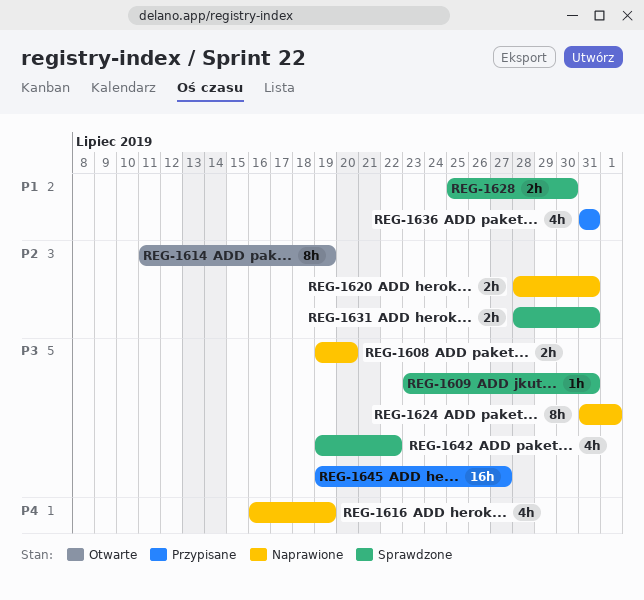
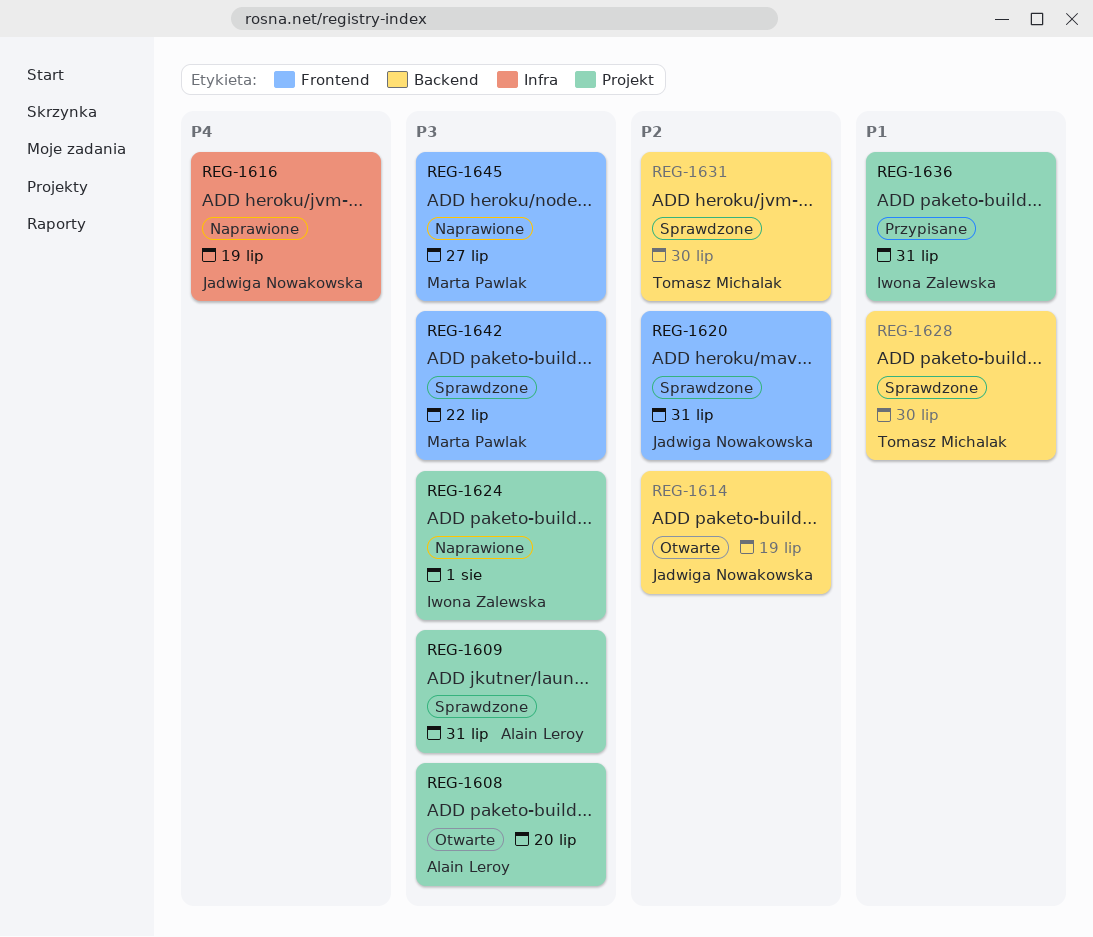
REG-1608, status: Naprawione -> Otwarte
REG-1620, status: Naprawione -> Sprawdzone
REG-1631, due: Jul 31 -> Jul 30
REG-1645, status: Przypisane -> Naprawione

